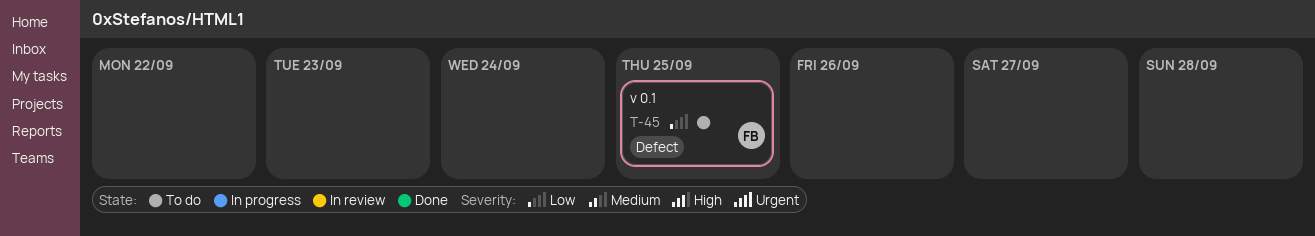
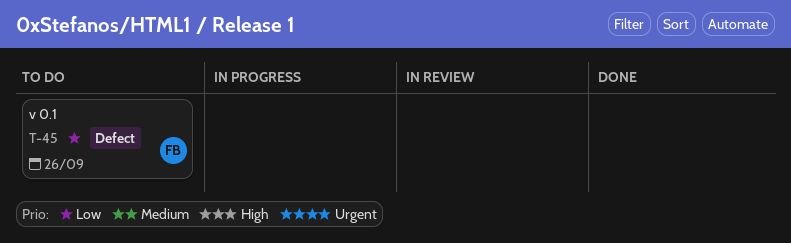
T-45, due: Sep 25 -> Sep 26

